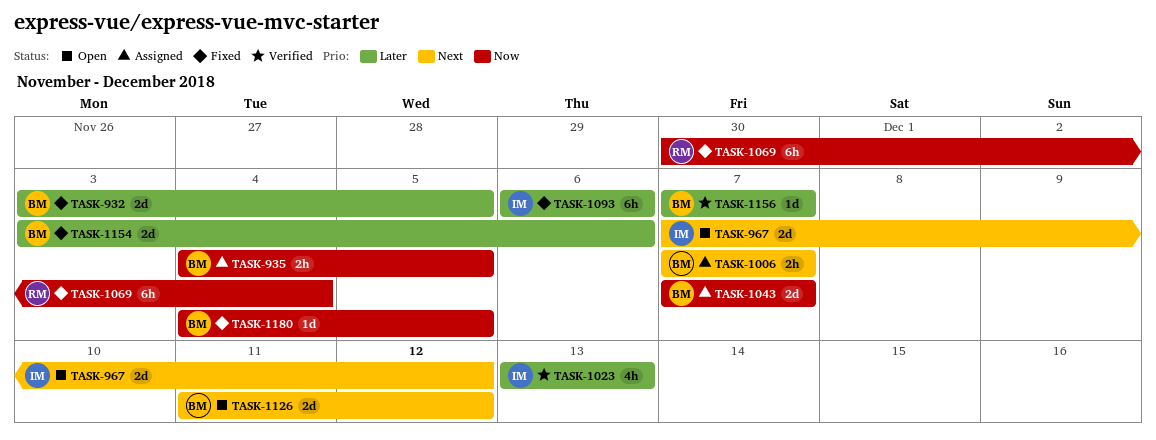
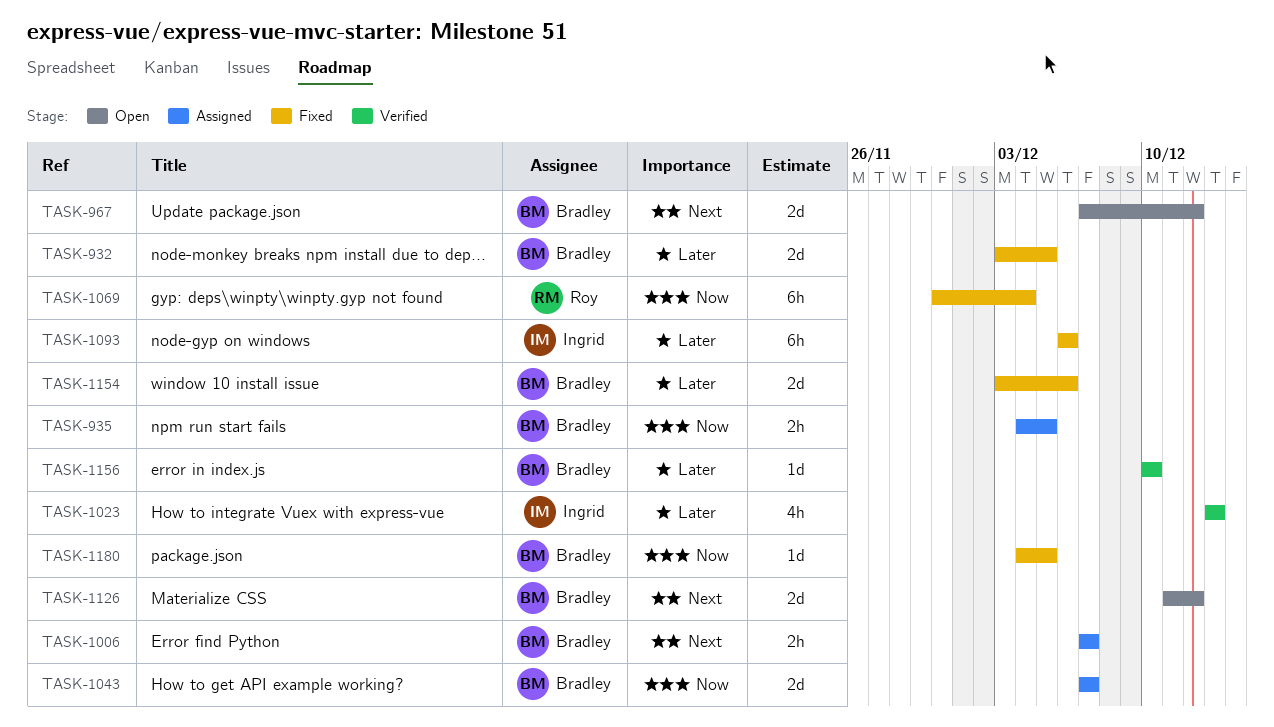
TASK-967, owner: Ingrid -> Bradley
TASK-1156, start: Dec 7 -> Dec 10
TASK-1156, due: Dec 7 -> Dec 10

